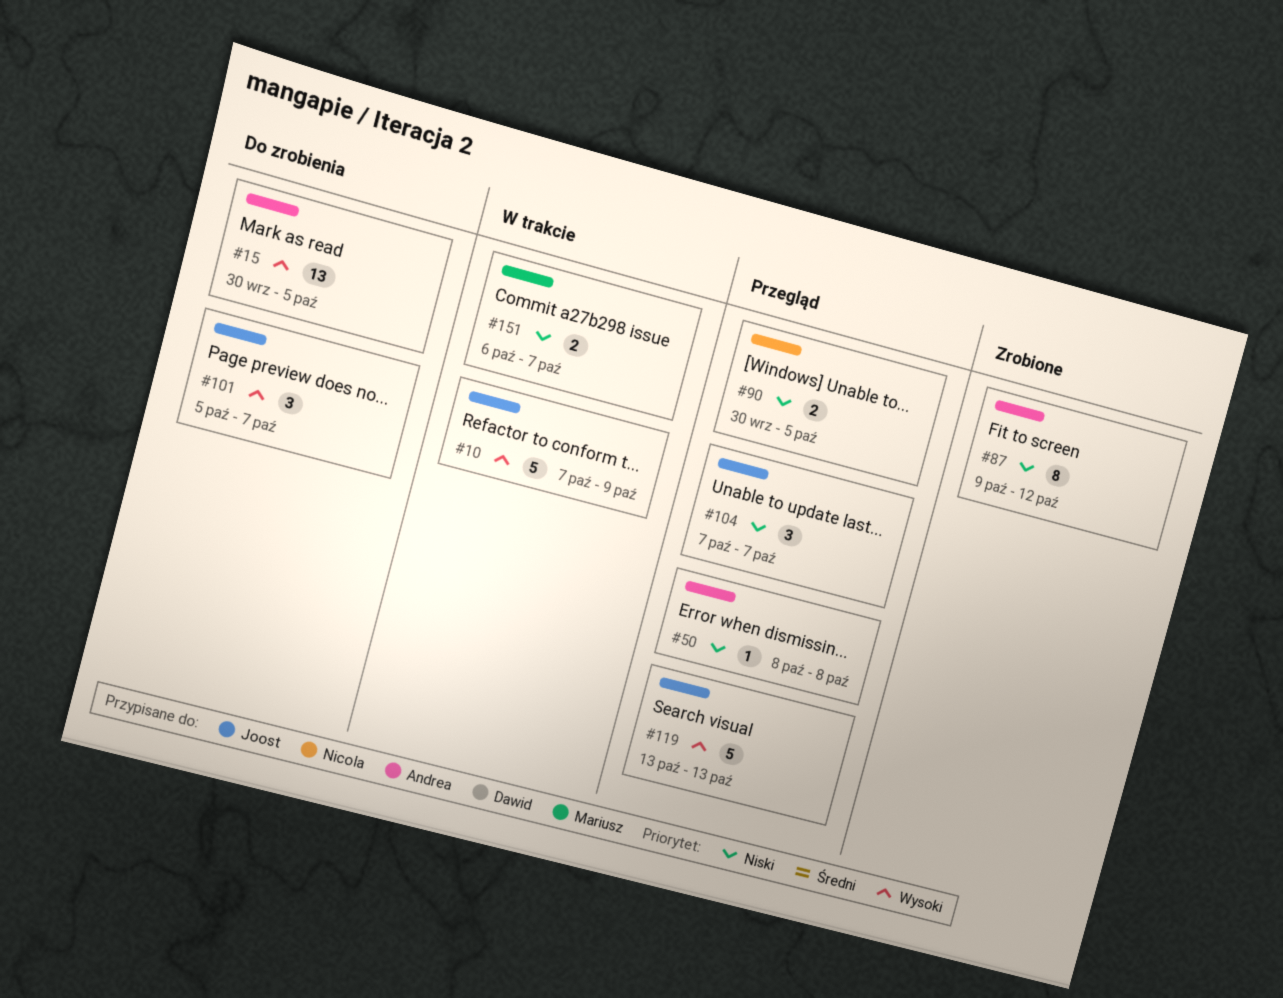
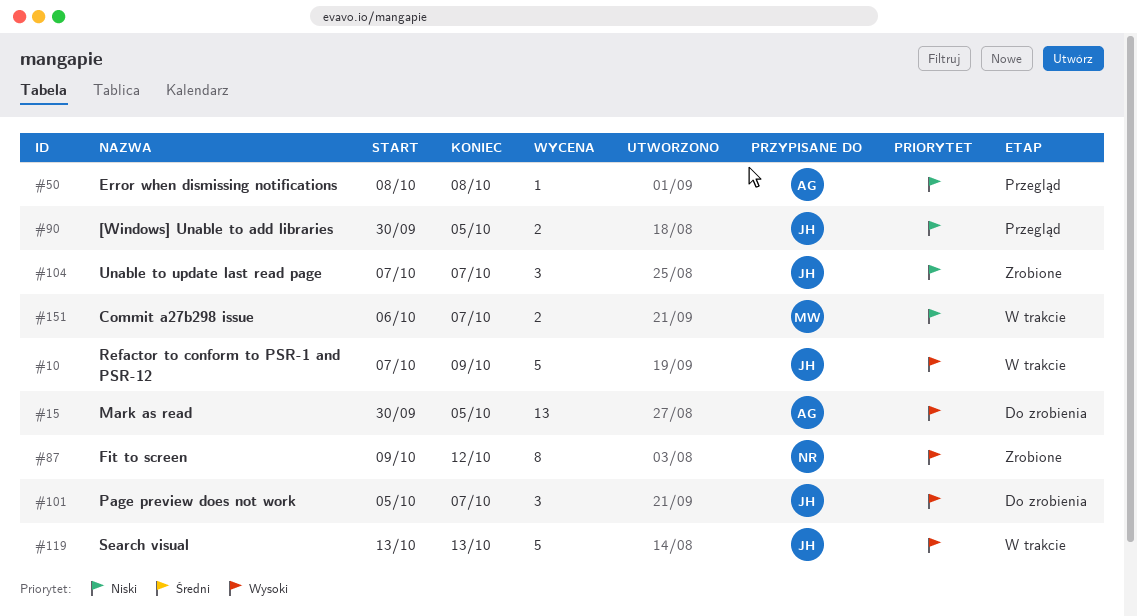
#87, owner: Andrea -> Nicola
#87, priority: Niski -> Wysoki
#90, owner: Nicola -> Joost
#104, status: Przegląd -> Zrobione
#119, status: Przegląd -> W trakcie

